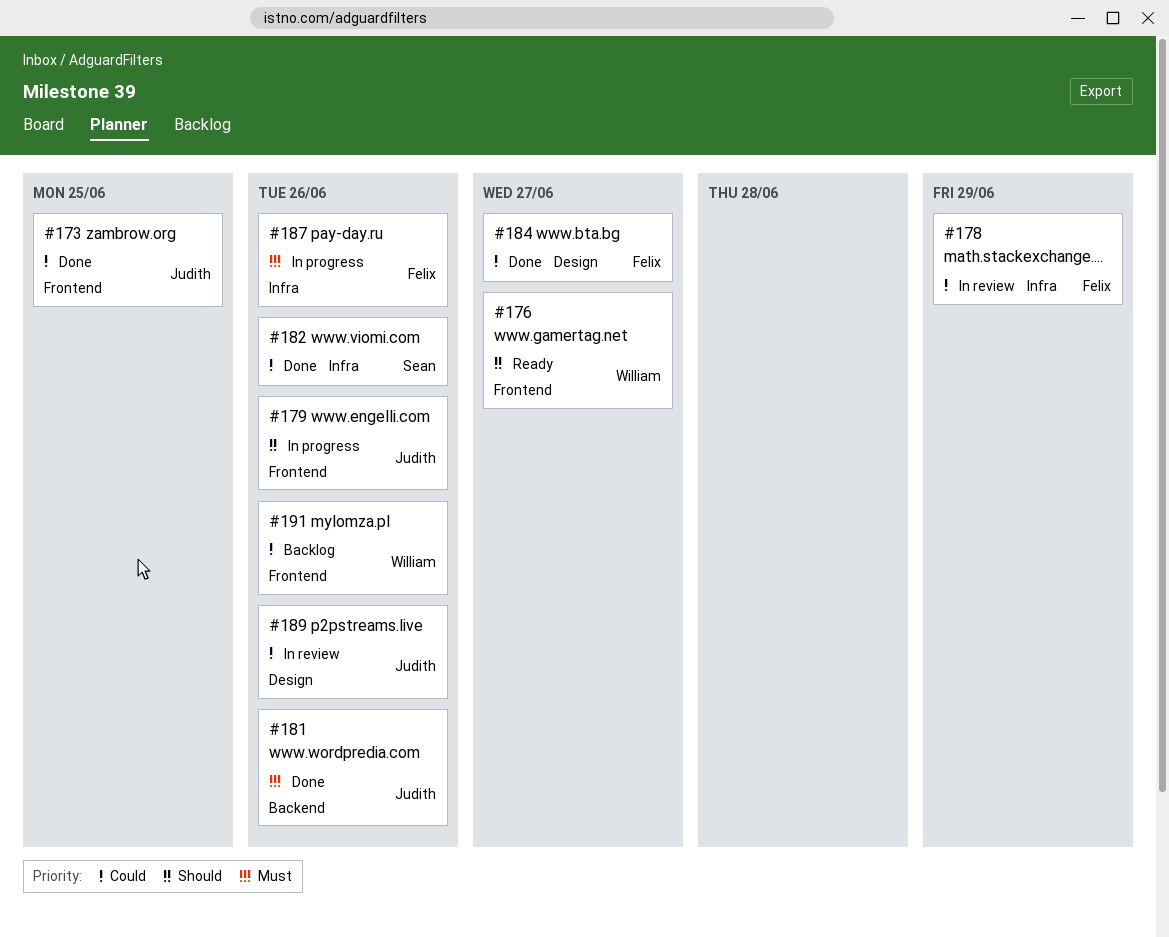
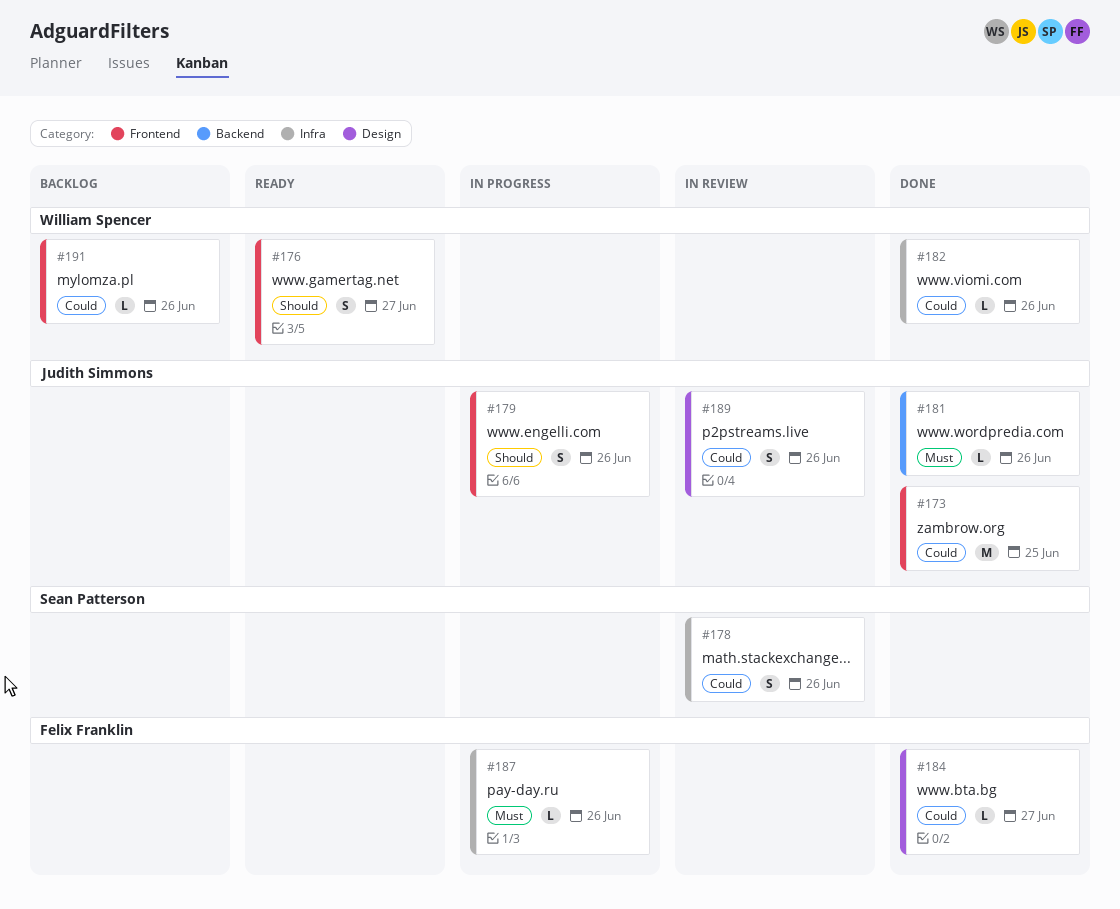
#178, owner: Felix Franklin -> Sean Patterson
#178, due: Jun 29 -> Jun 26
#182, owner: Sean Patterson -> William Spencer

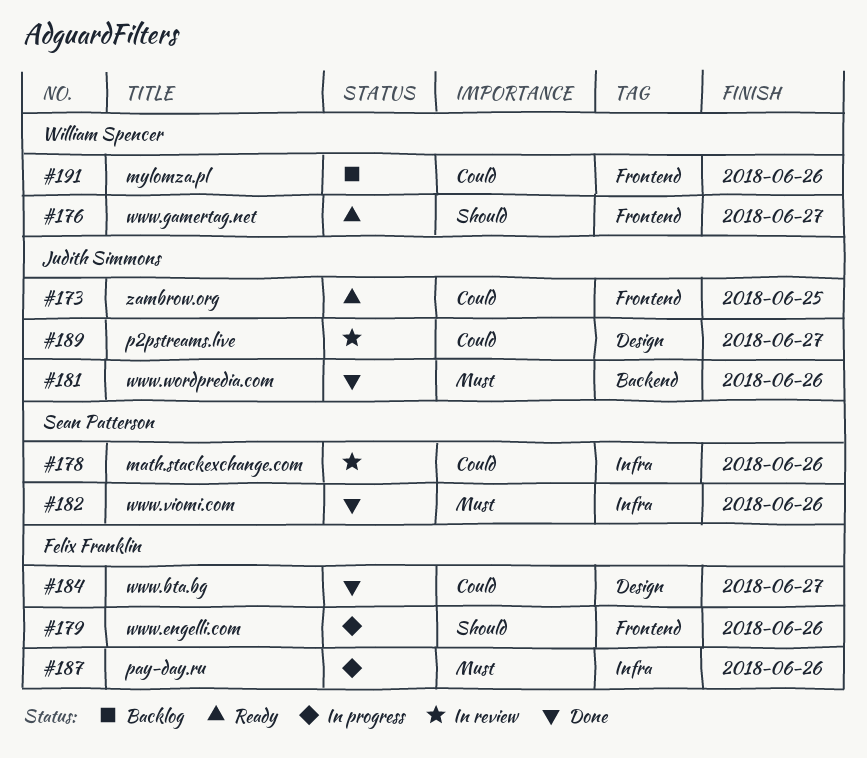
#173, status: Done -> Ready
#179, owner: Judith Simmons -> Felix Franklin
#182, owner: William Spencer -> Sean Patterson
#182, priority: Could -> Must
#189, due: Jun 26 -> Jun 27

